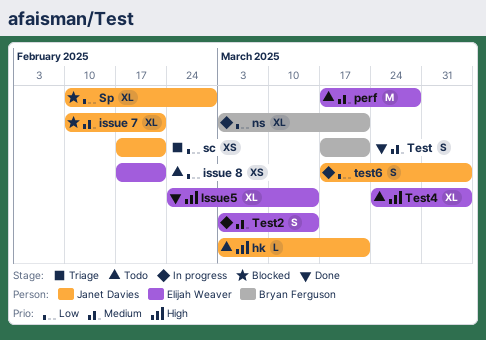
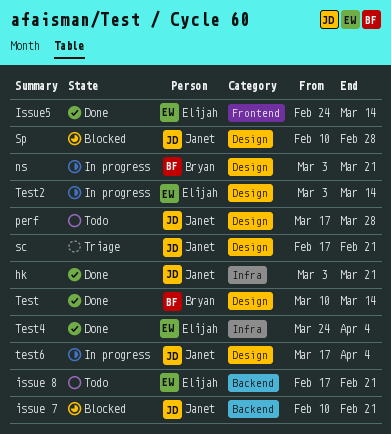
hk, status: Todo -> Done
perf, owner: Elijah Weaver -> Janet Davies
Test, start: Mar 17 -> Mar 10
Test, due: Mar 21 -> Mar 14
Test4, status: Todo -> Done

